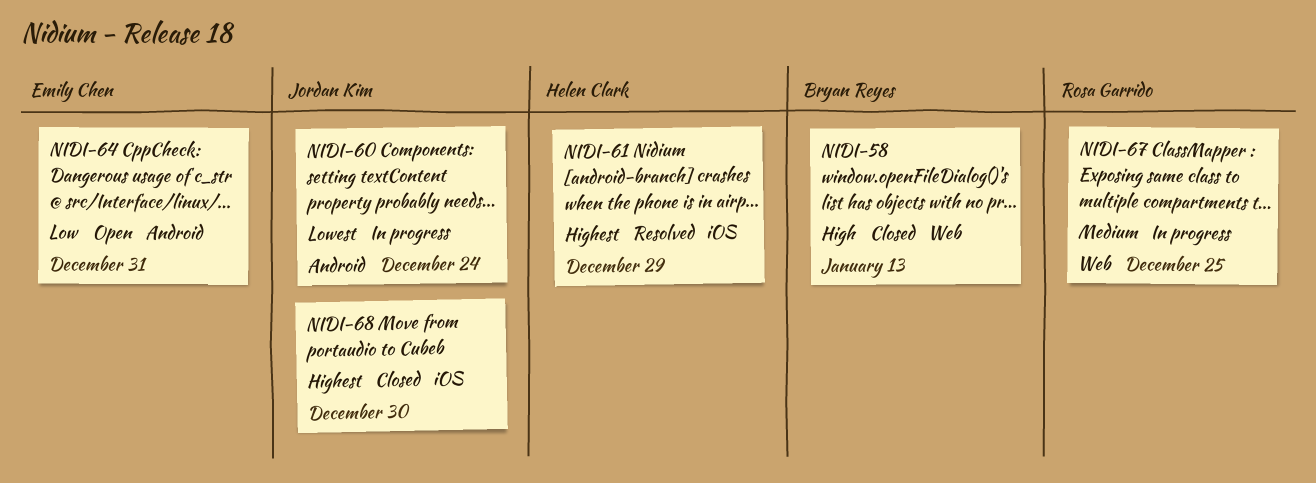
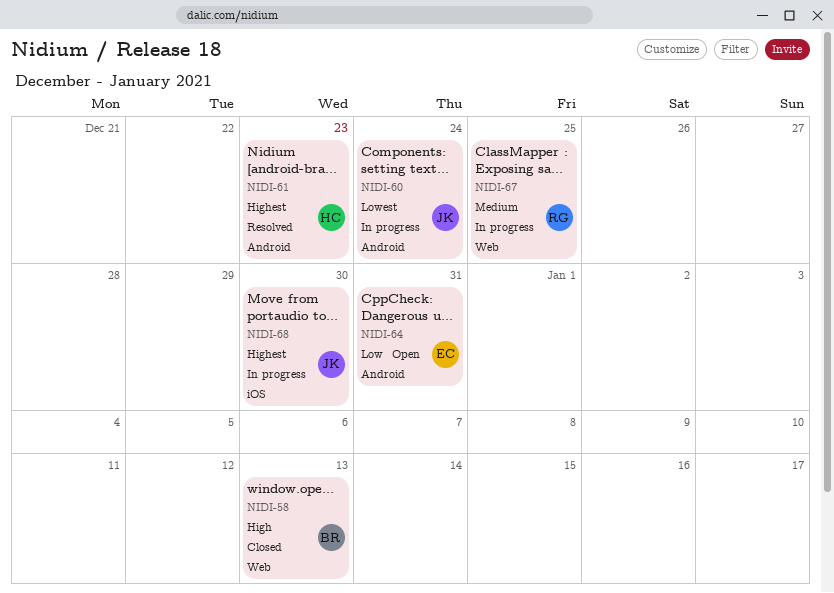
NIDI-61, label: iOS -> Android
NIDI-61, due: Dec 29 -> Dec 23
NIDI-68, status: Closed -> In progress

